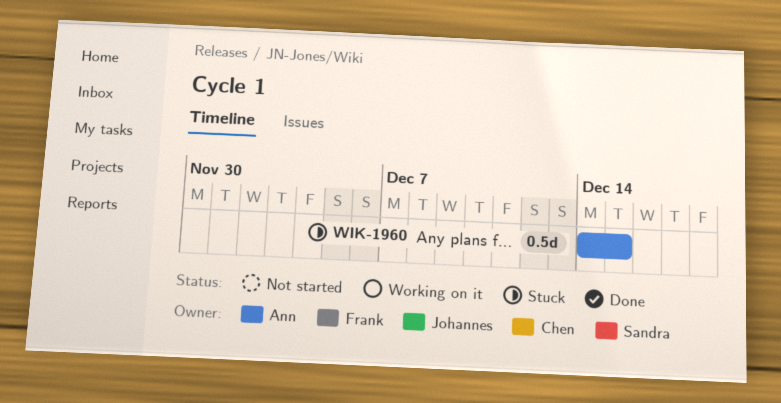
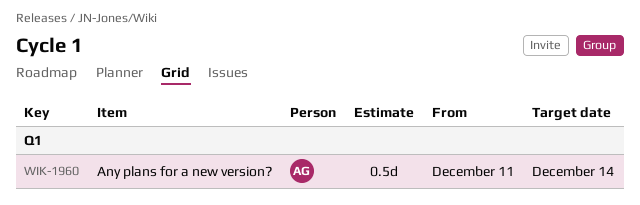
WIK-1960, start: Dec 14 -> Dec 11
WIK-1960, due: Dec 15 -> Dec 14

